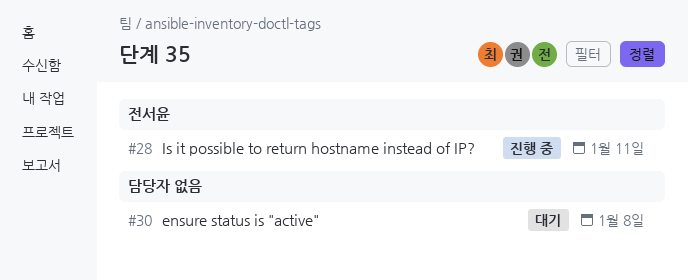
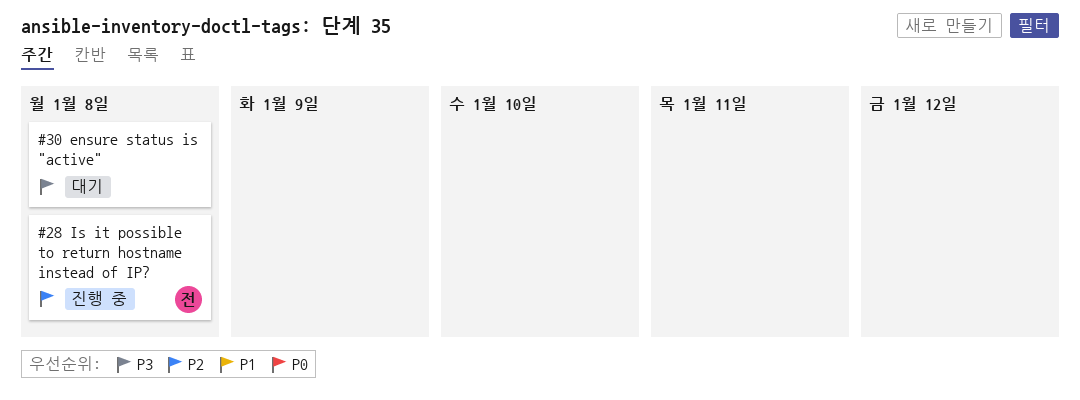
#28, due: Jan 11 -> Jan 8

